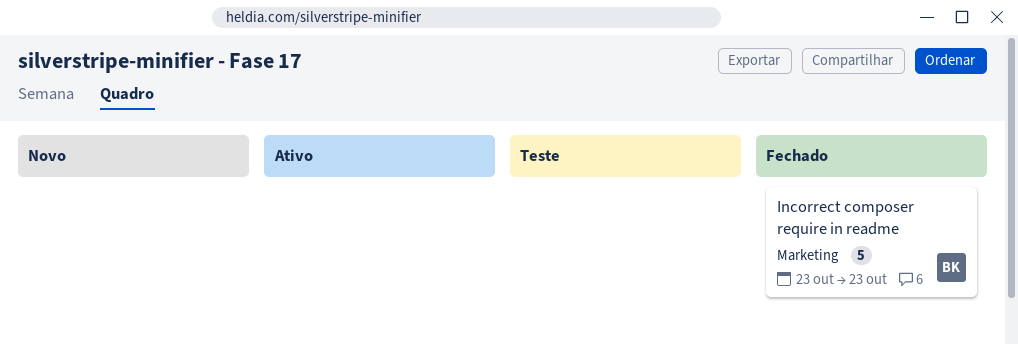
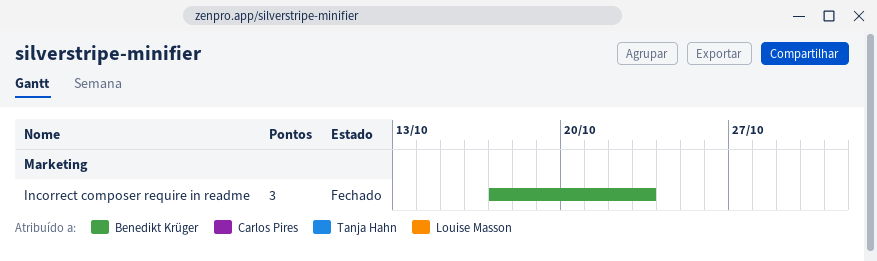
Incorrect composer require in readme, estimate: 5 -> 3
Incorrect composer require in readme, start: Oct 23 -> Oct 17

